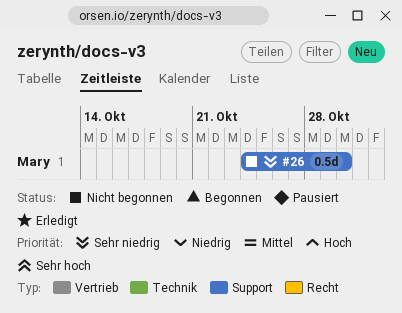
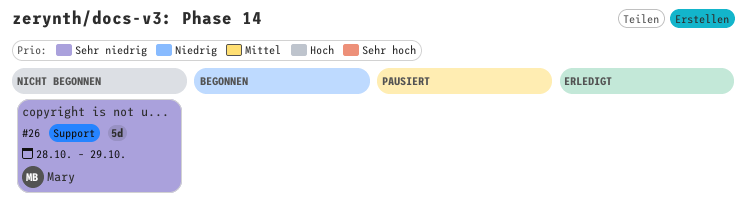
#26, estimate: 0.5d -> 5d
#26, start: Oct 24 -> Oct 28
#26, due: Oct 30 -> Oct 29

